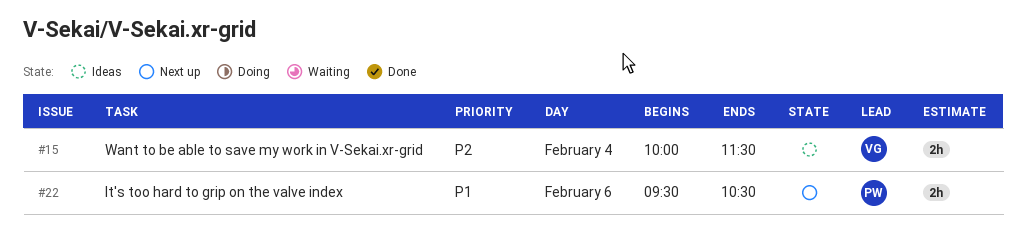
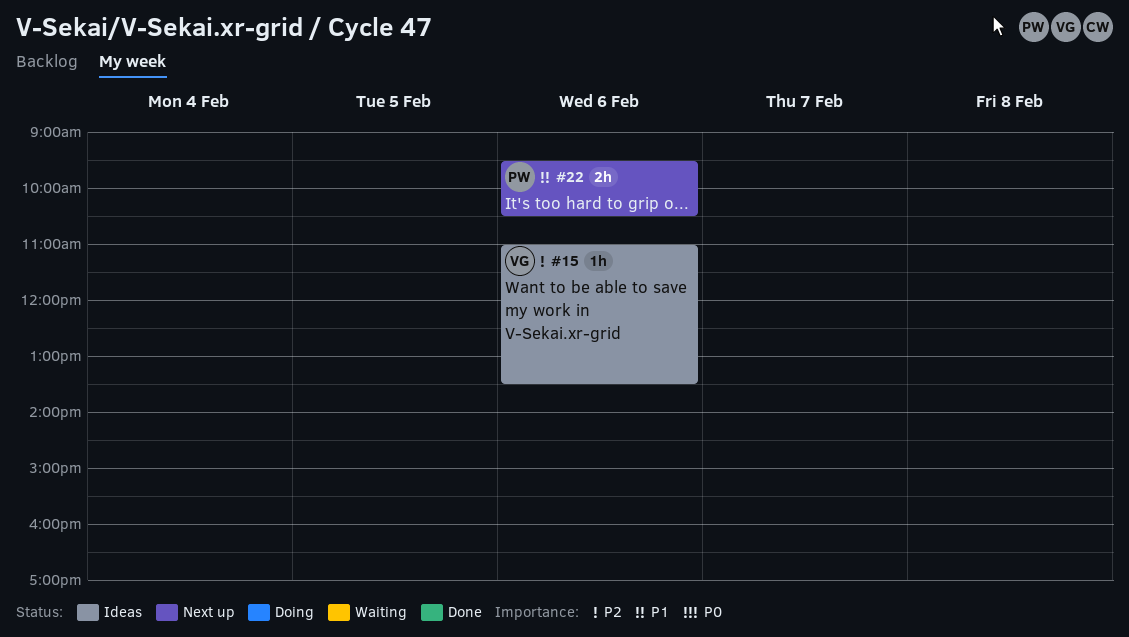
#15, estimate: 2h -> 1h
#15, day: Feb 4 -> Feb 6
#15, begins: 10:00 -> 11:00
#15, ends: 11:30 -> 13:30

